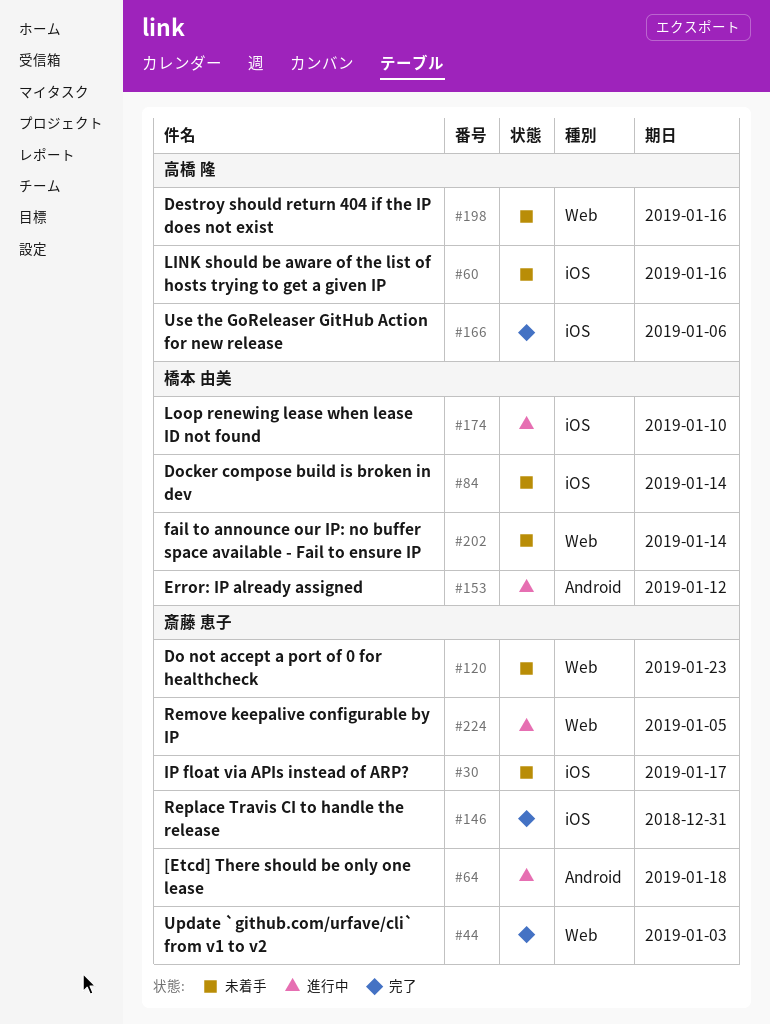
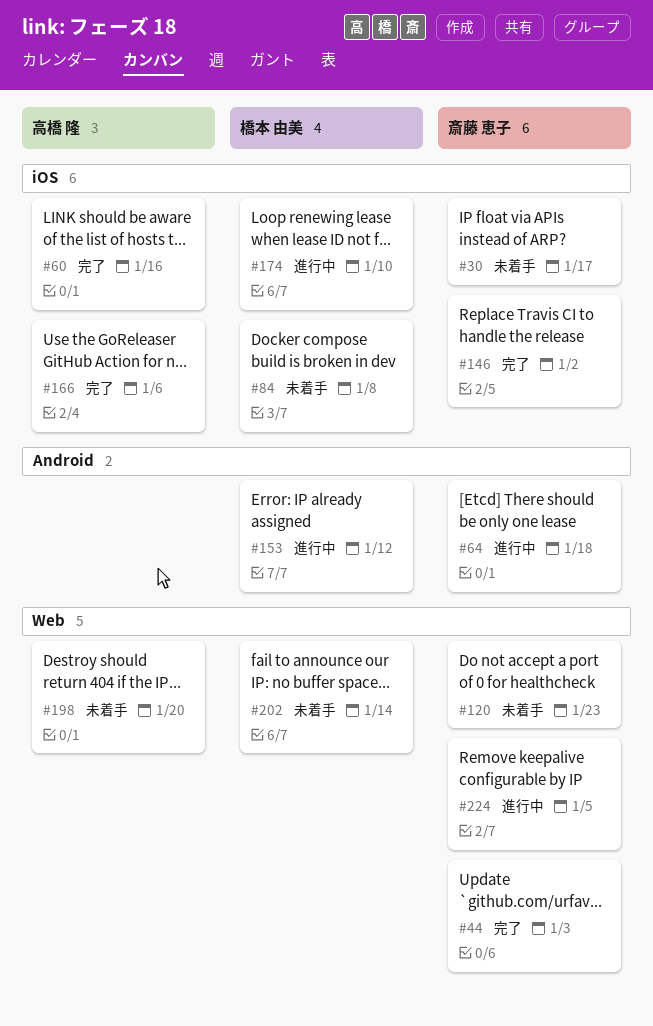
#60, status: 未着手 -> 完了
#84, due: Jan 14 -> Jan 8
#146, due: Dec 31 -> Jan 2
#198, due: Jan 16 -> Jan 20

